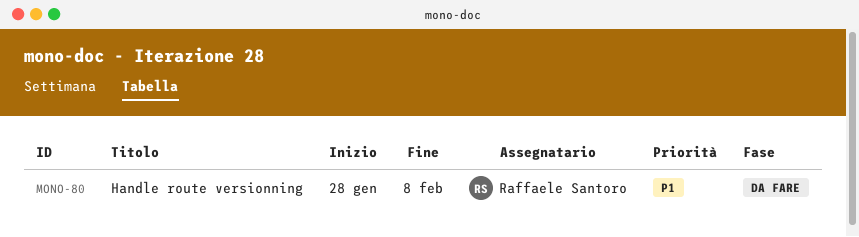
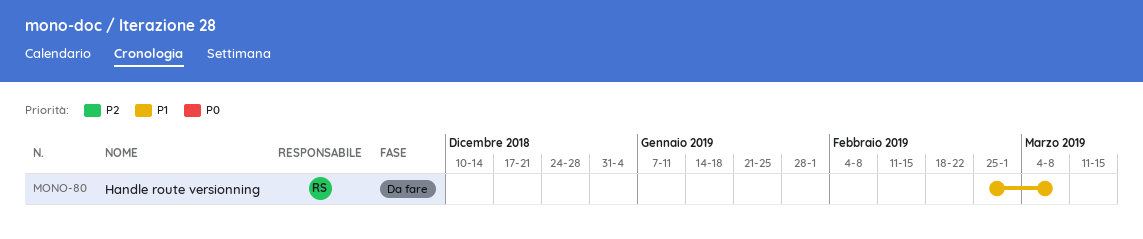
MONO-80, start: Jan 28 -> Feb 25
MONO-80, due: Feb 8 -> Mar 8

